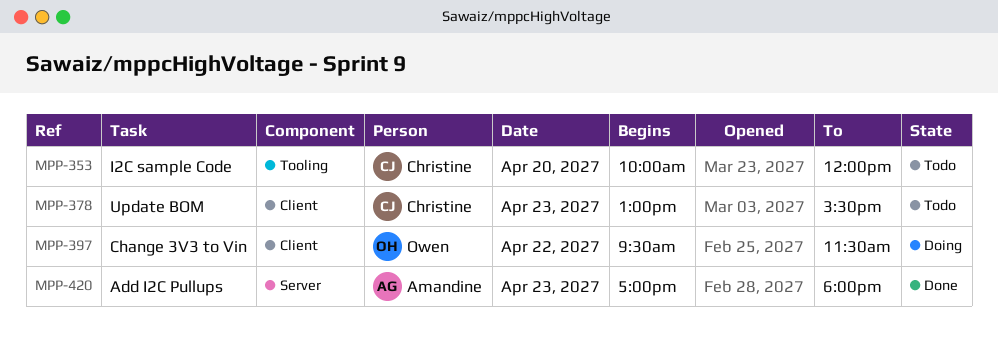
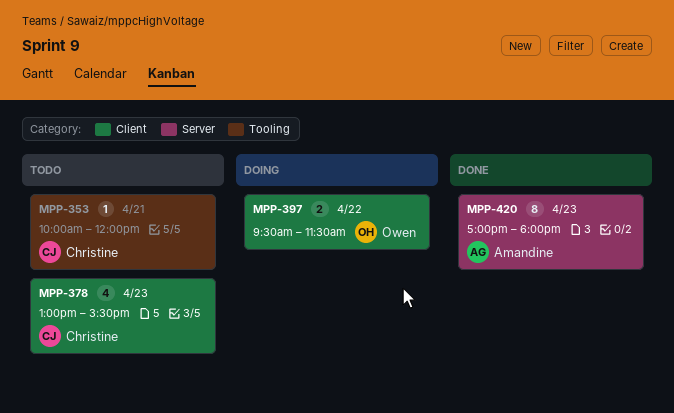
MPP-353, day: Apr 20 -> Apr 21

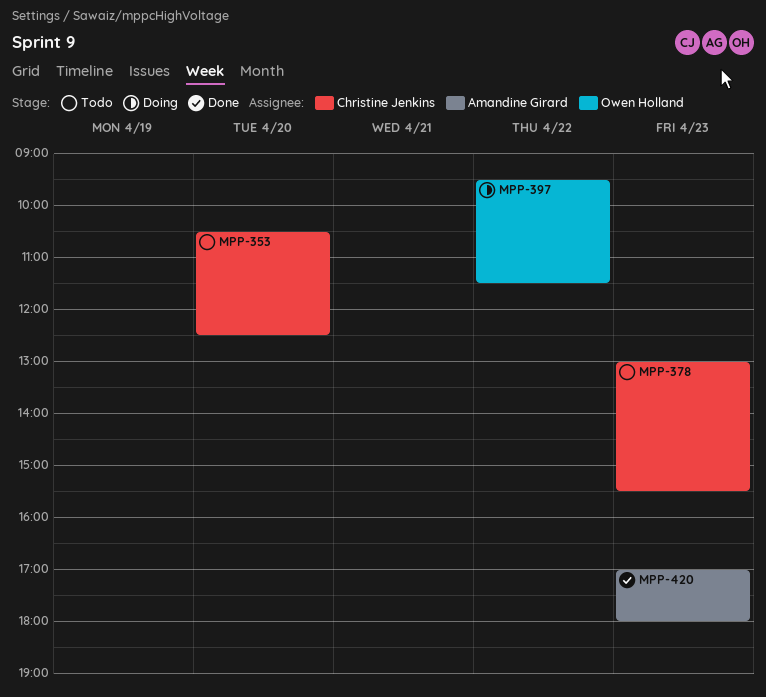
MPP-353, day: Apr 21 -> Apr 20
MPP-353, begins: 10:00 -> 10:30
MPP-353, ends: 12:00 -> 12:30

